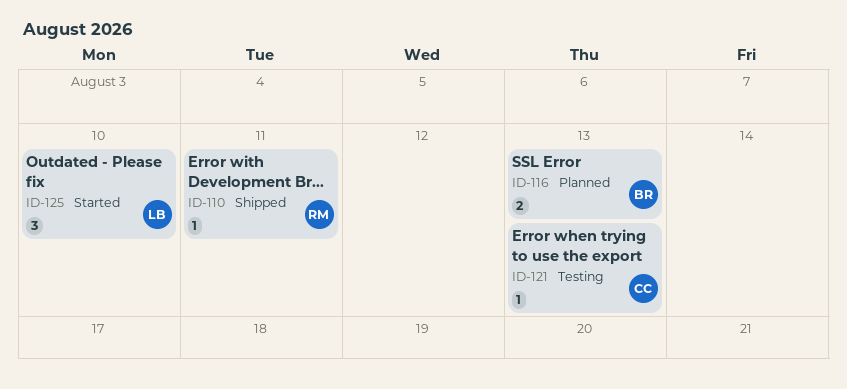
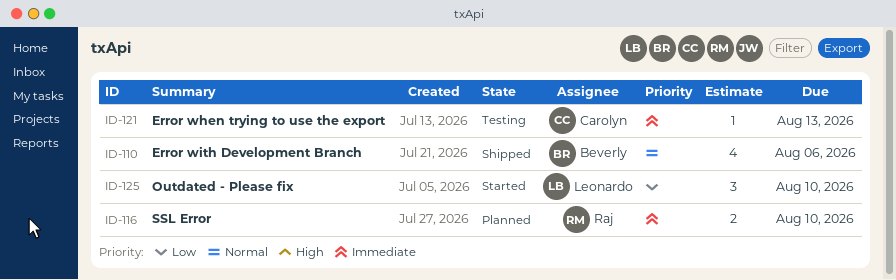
ID-110, owner: Raj -> Beverly
ID-110, estimate: 1 -> 4
ID-110, due: Aug 11 -> Aug 6
ID-116, owner: Beverly -> Raj
ID-116, due: Aug 13 -> Aug 10

